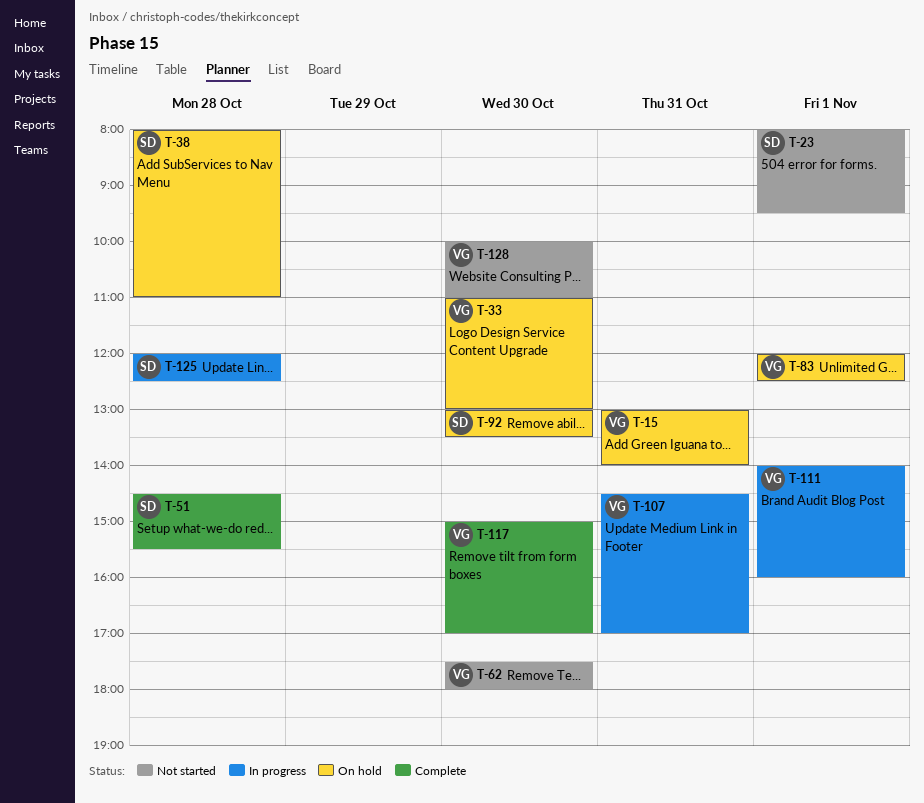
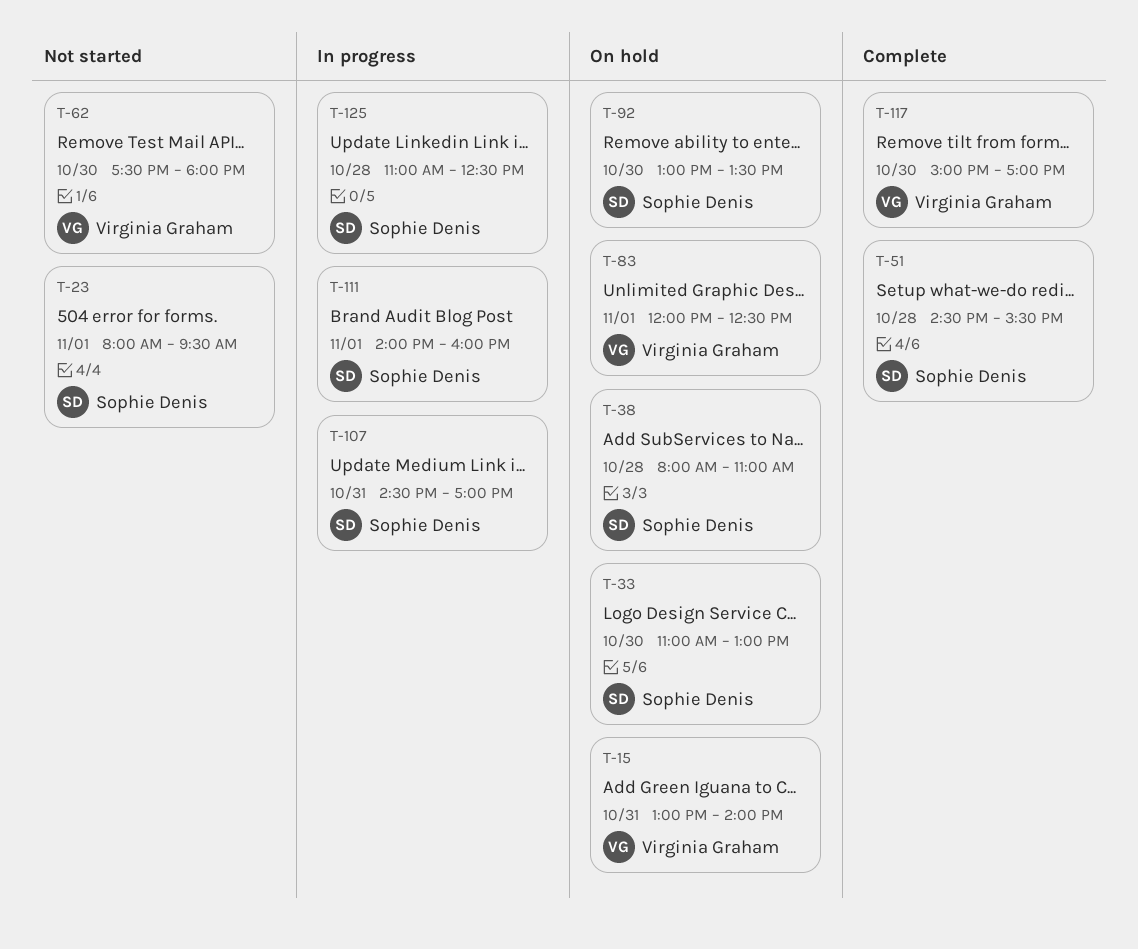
T-33, owner: Virginia Graham -> Sophie Denis
T-107, owner: Virginia Graham -> Sophie Denis
T-111, owner: Virginia Graham -> Sophie Denis
T-125, begins: 12:00 -> 11:00
T-128: present -> none

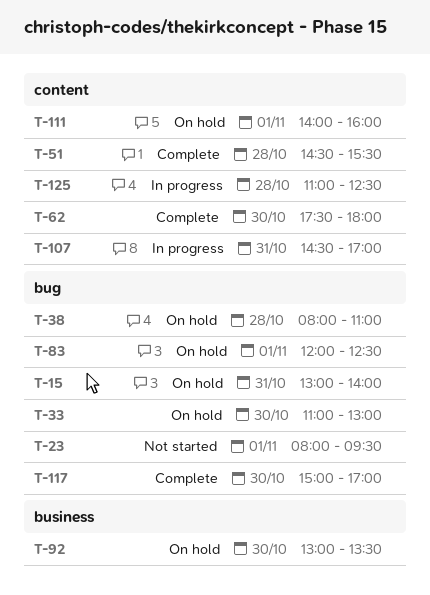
T-62, status: Not started -> Complete
T-111, status: In progress -> On hold

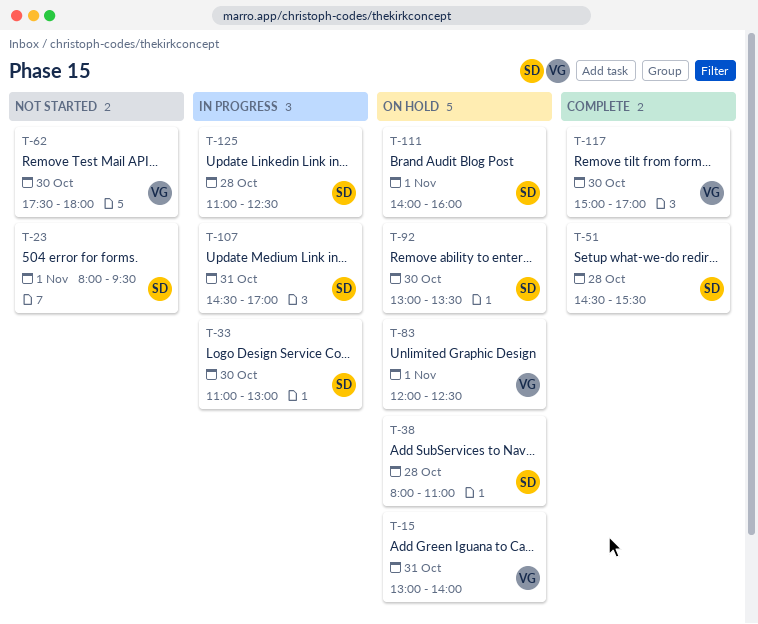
T-33, status: On hold -> In progress
T-62, status: Complete -> Not started

